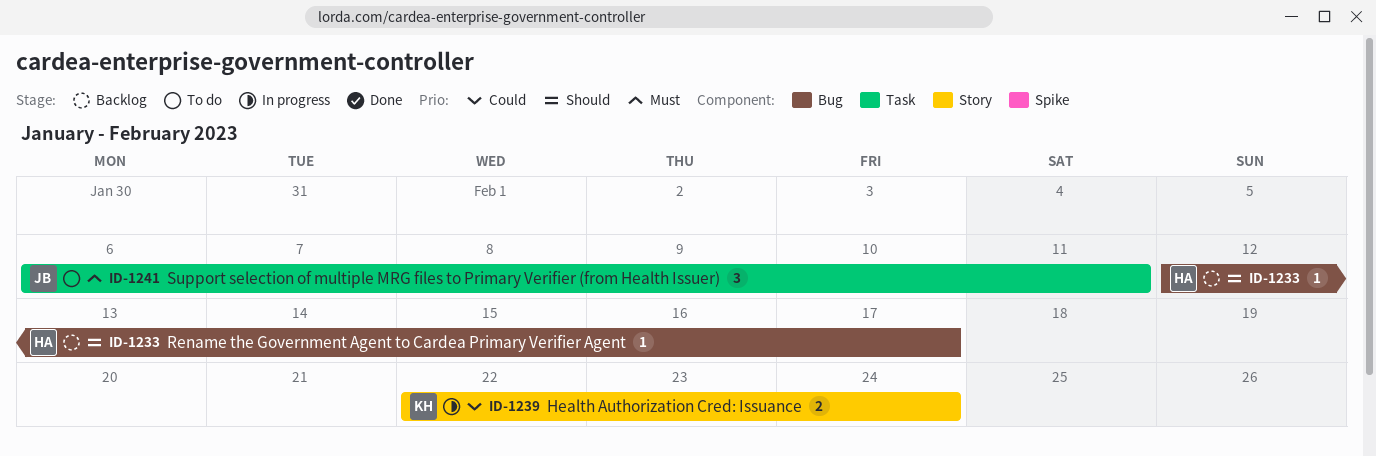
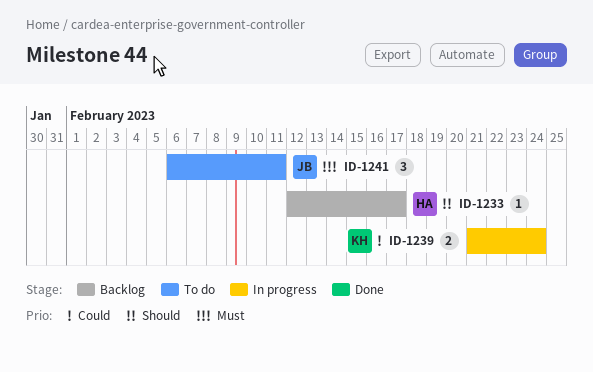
ID-1239, start: Feb 22 -> Feb 21

